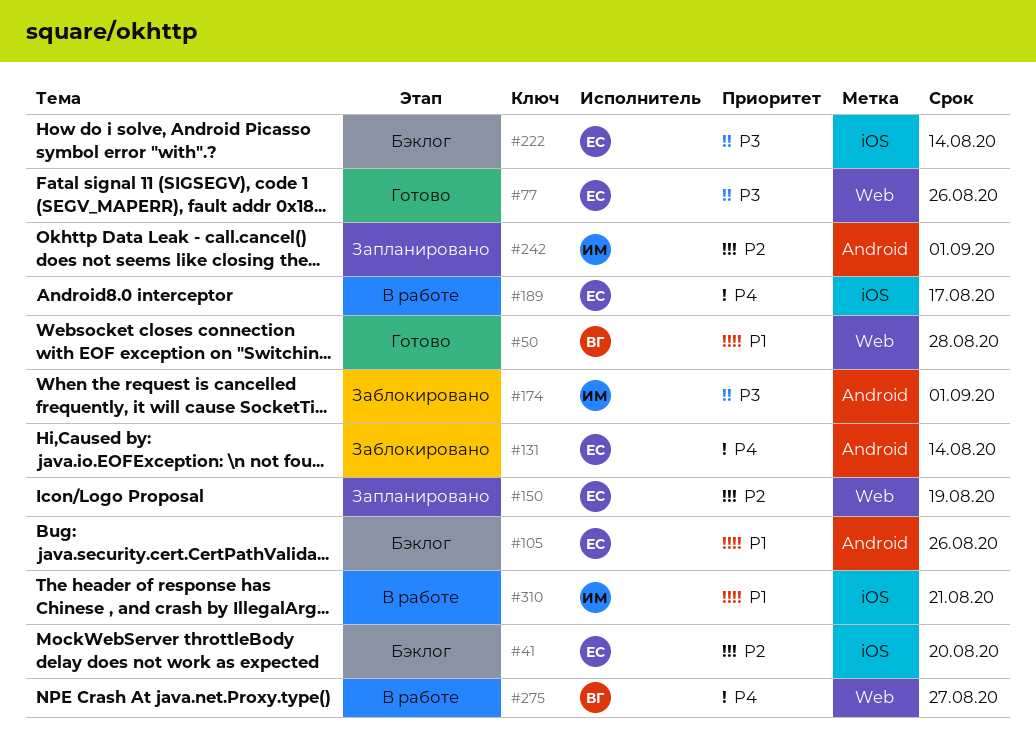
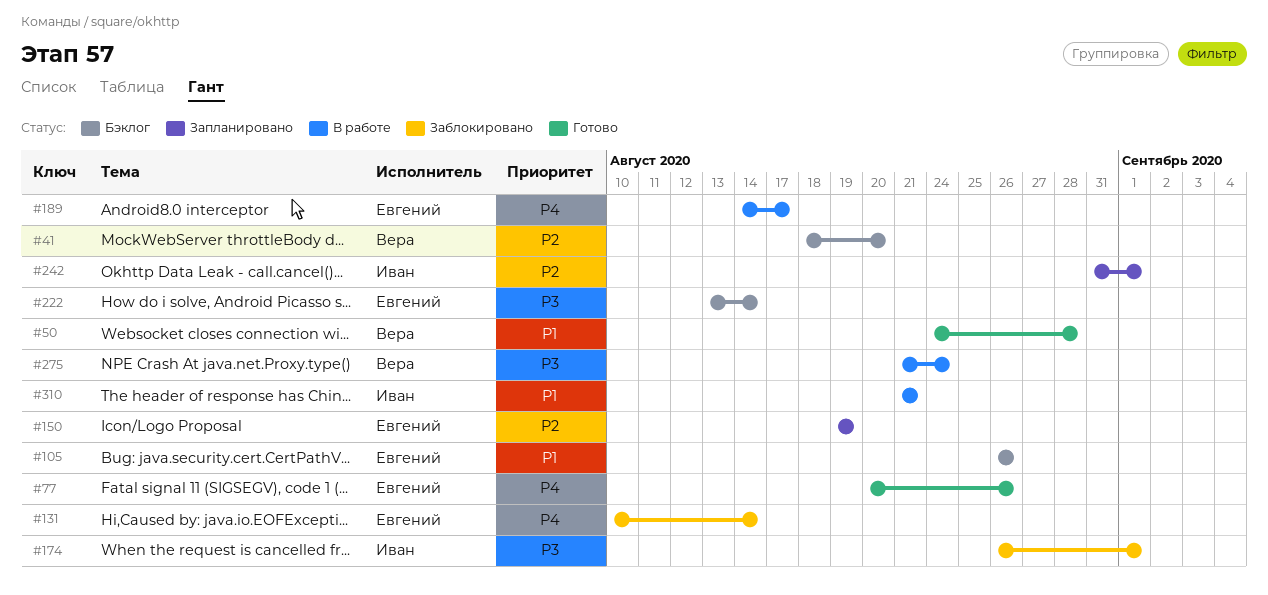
#41, owner: Евгений -> Вера
#77, priority: P3 -> P4
#275, priority: P4 -> P3
#275, due: Aug 27 -> Aug 24

